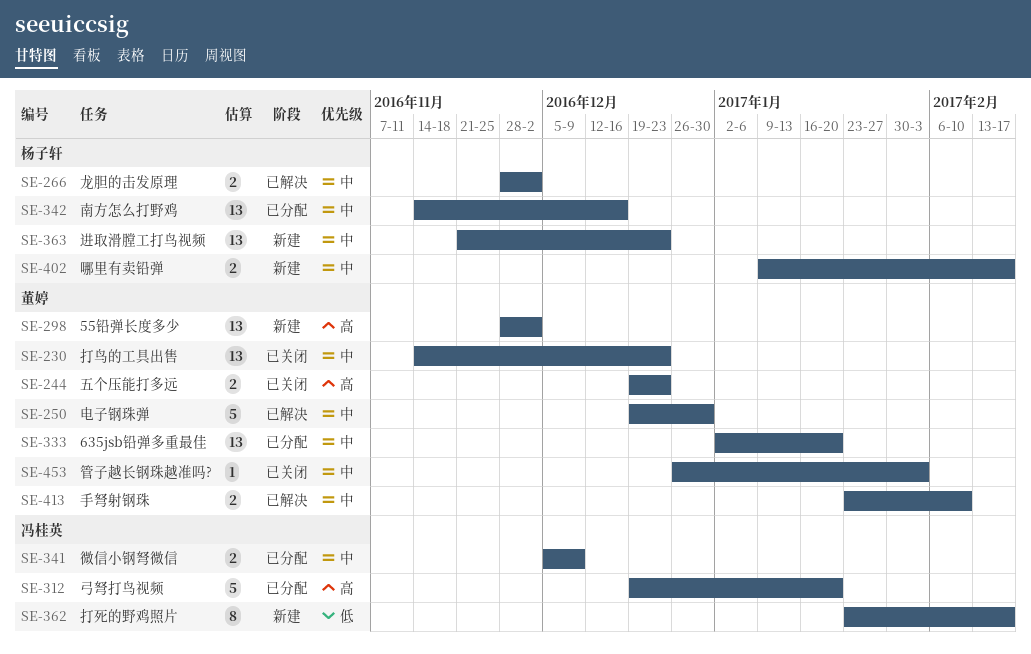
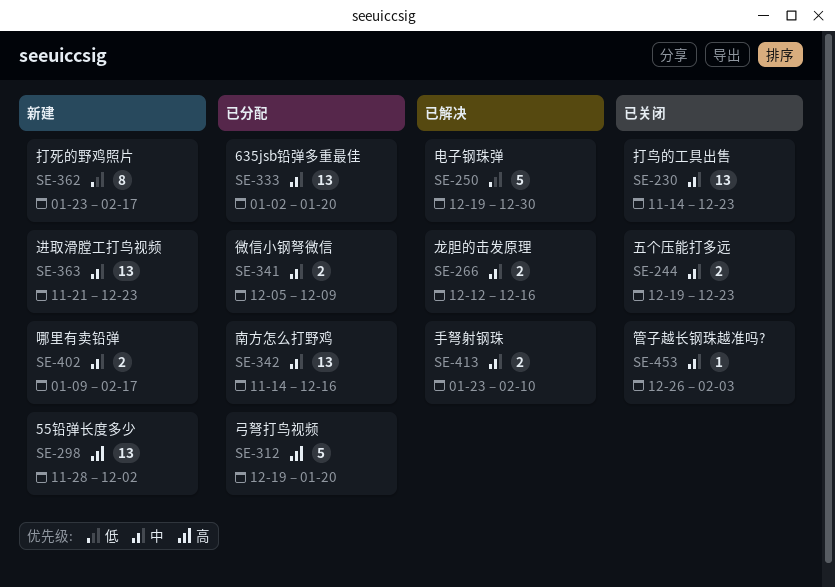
SE-244, priority: 高 -> 中
SE-250, priority: 中 -> 低
SE-266, start: Nov 28 -> Dec 12
SE-266, due: Dec 2 -> Dec 16

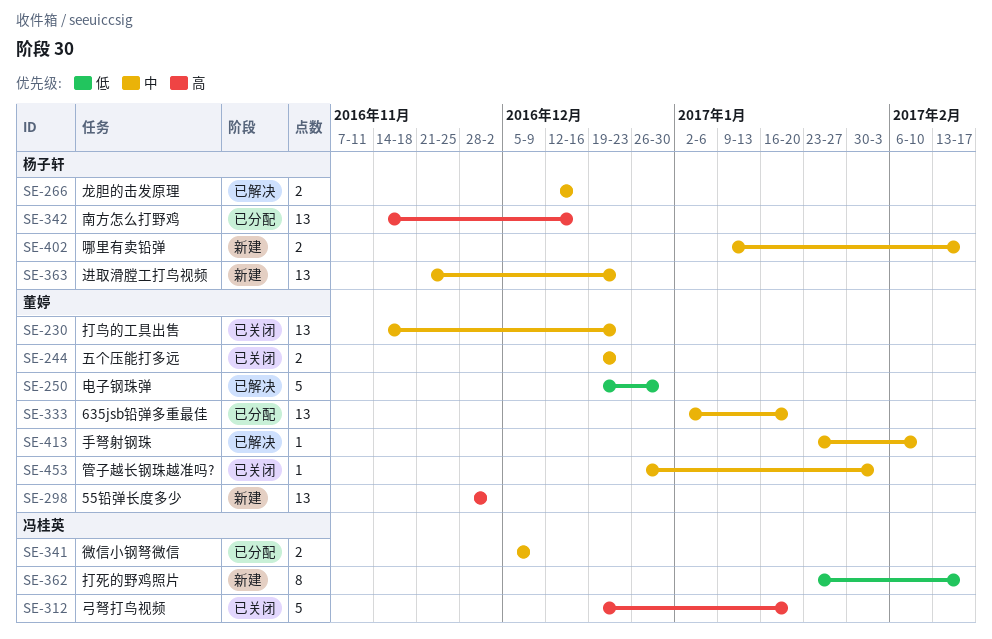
SE-312, status: 已分配 -> 已关闭
SE-342, priority: 中 -> 高
SE-413, estimate: 2 -> 1

